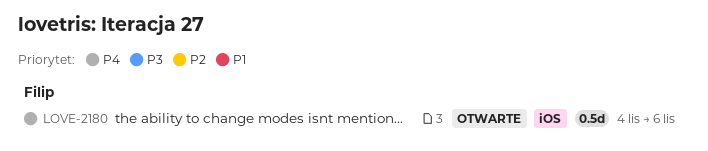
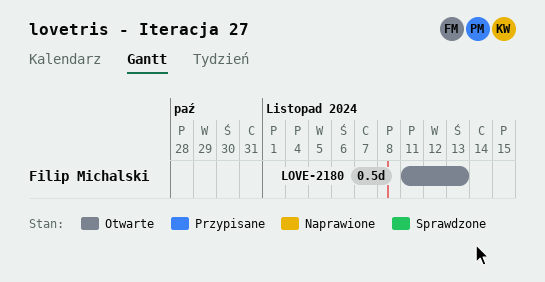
LOVE-2180, start: Nov 4 -> Nov 11
LOVE-2180, due: Nov 6 -> Nov 13

